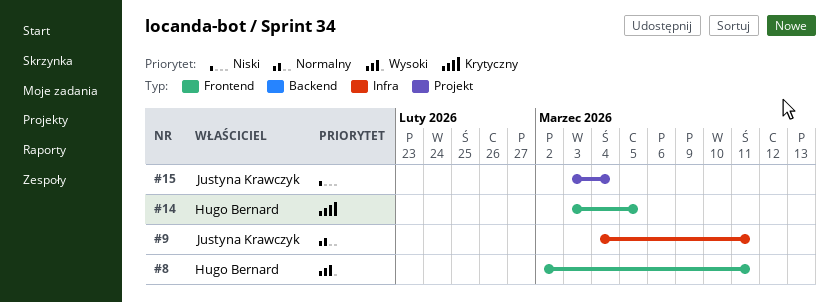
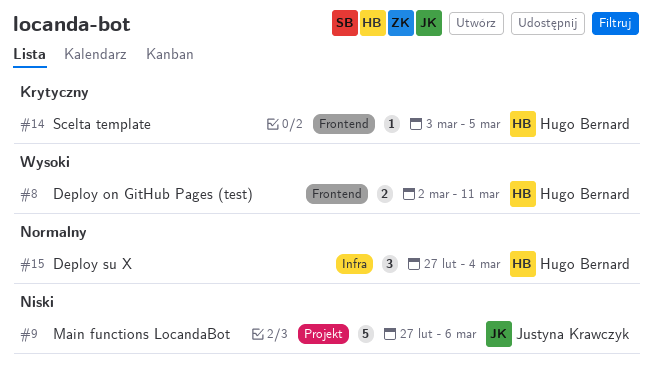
#9, priority: Normalny -> Niski
#9, label: Infra -> Projekt
#9, start: Mar 4 -> Feb 27
#9, due: Mar 11 -> Mar 6
#15, owner: Justyna Krawczyk -> Hugo Bernard
#15, priority: Niski -> Normalny
#15, label: Projekt -> Infra
#15, start: Mar 3 -> Feb 27

